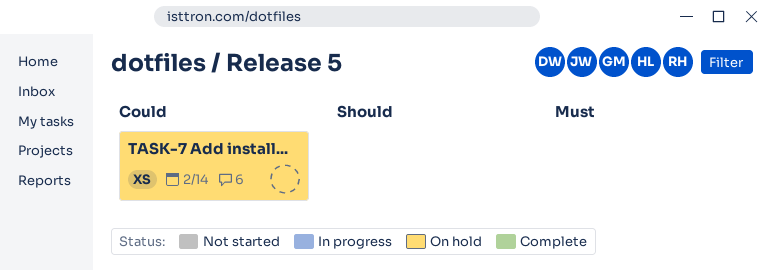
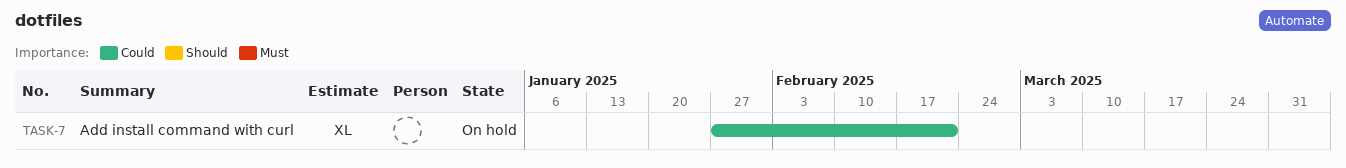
TASK-7, estimate: XS -> XL
TASK-7, due: Feb 14 -> Feb 21

